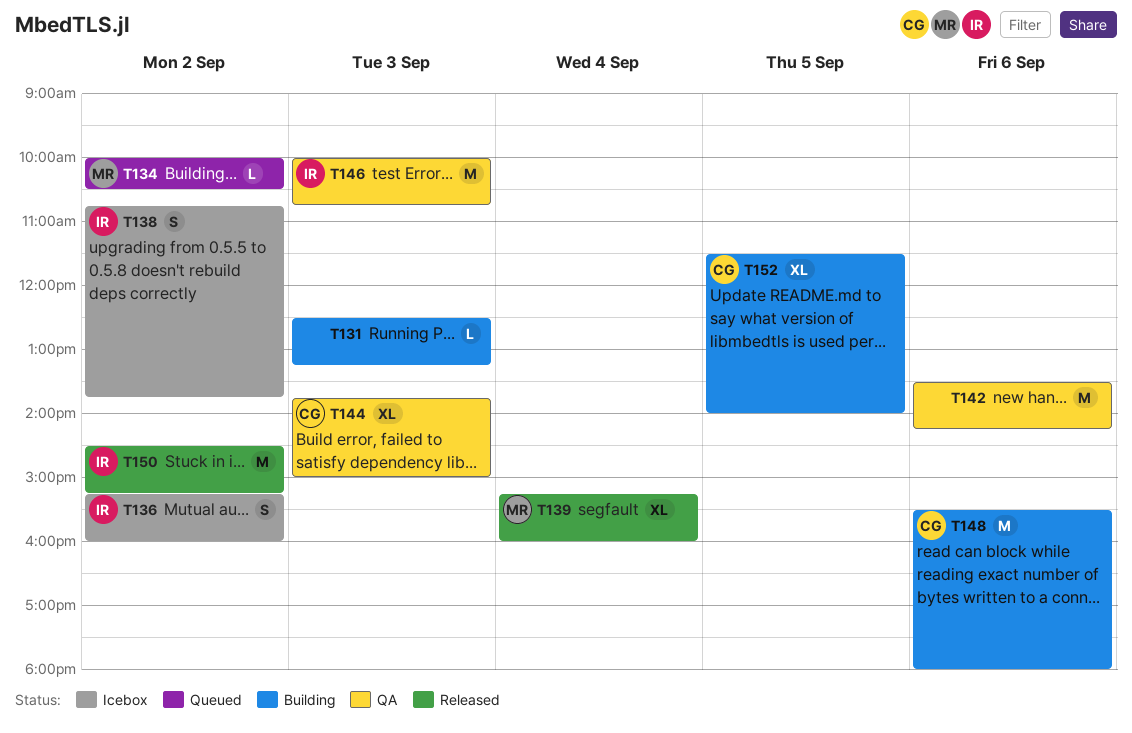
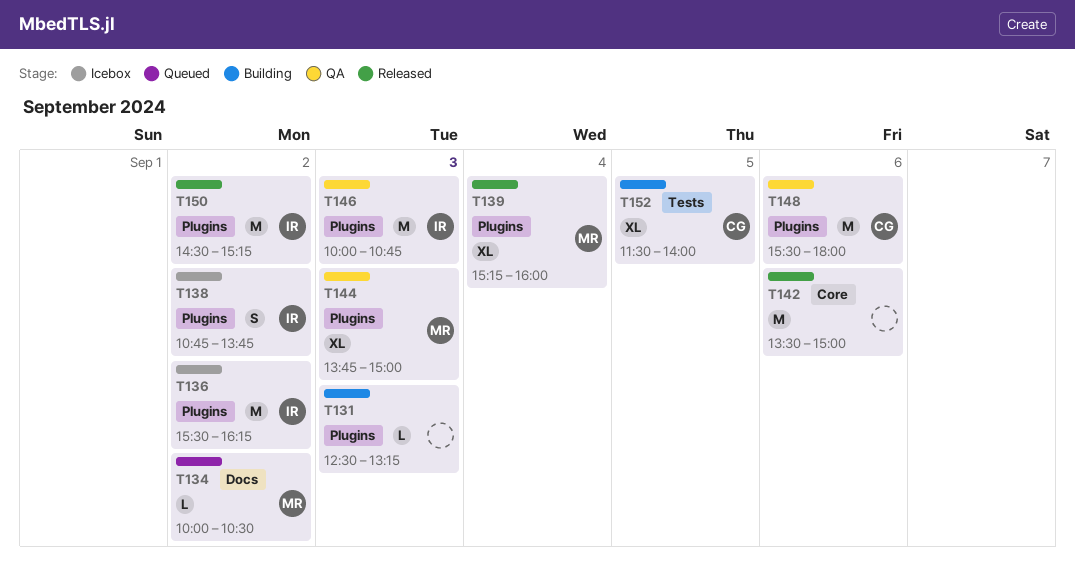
T136, estimate: S -> M
T136, begins: 15:15 -> 15:30
T136, ends: 16:00 -> 16:15
T142, status: QA -> Released
T142, ends: 14:15 -> 15:00
T144, owner: CG -> MR
T148, status: Building -> QA

